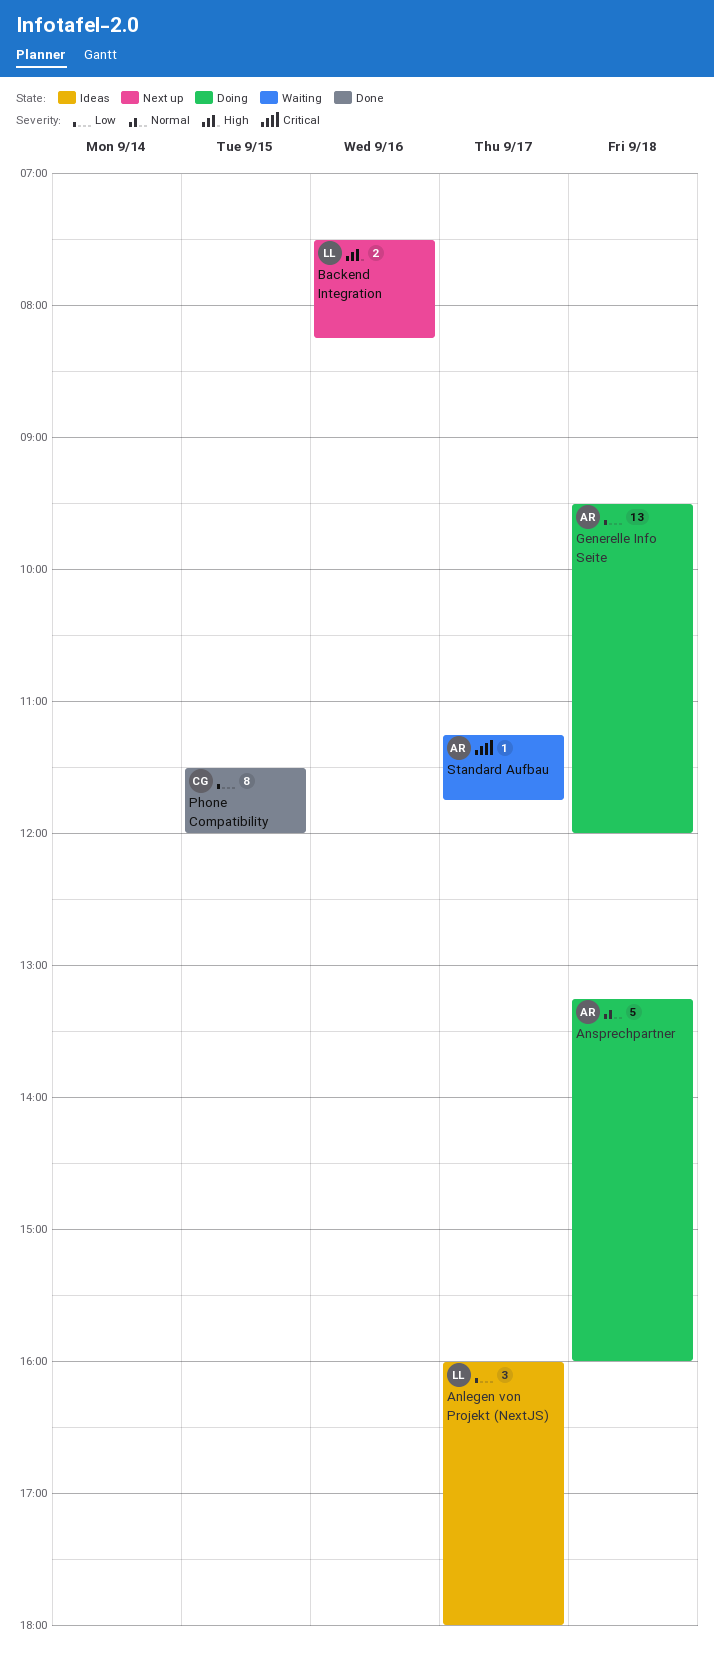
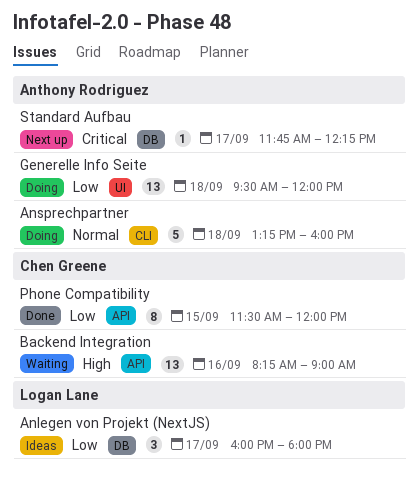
Backend Integration, status: Next up -> Waiting
Backend Integration, owner: Logan Lane -> Chen Greene
Backend Integration, estimate: 2 -> 13
Backend Integration, begins: 07:30 -> 08:15
Backend Integration, ends: 08:15 -> 09:00
Standard Aufbau, status: Waiting -> Next up
Standard Aufbau, begins: 11:15 -> 11:45
Standard Aufbau, ends: 11:45 -> 12:15

